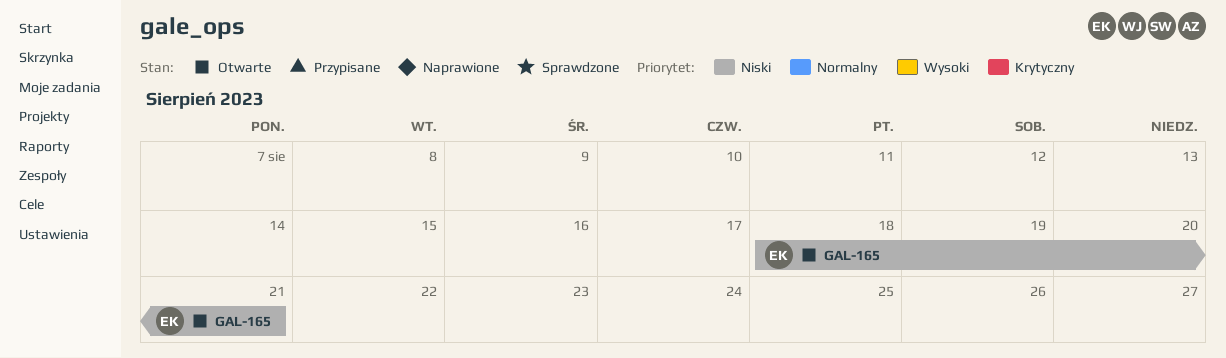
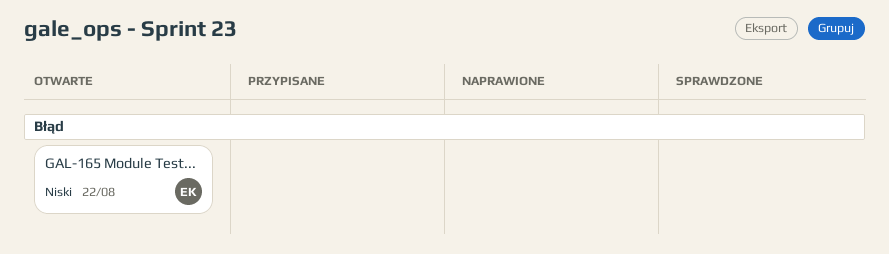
GAL-165, due: Aug 21 -> Aug 22

